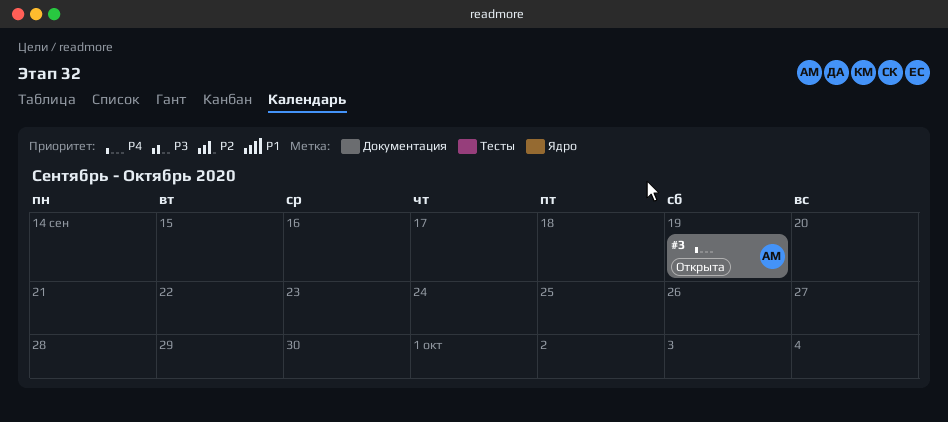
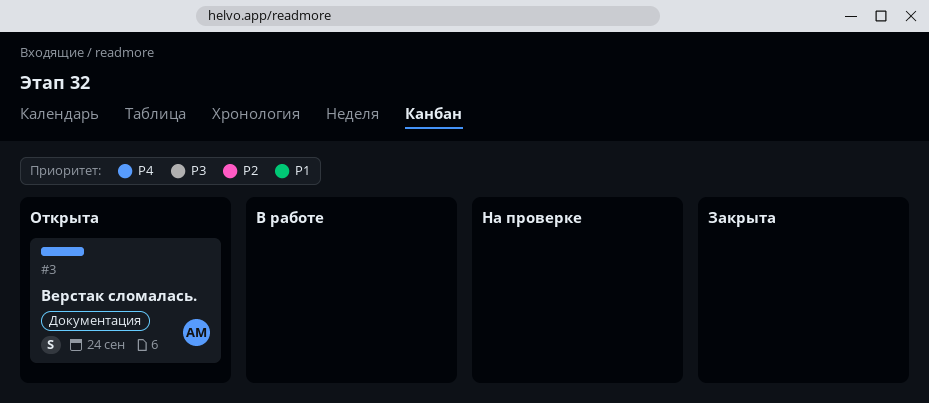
#3, due: Sep 19 -> Sep 24

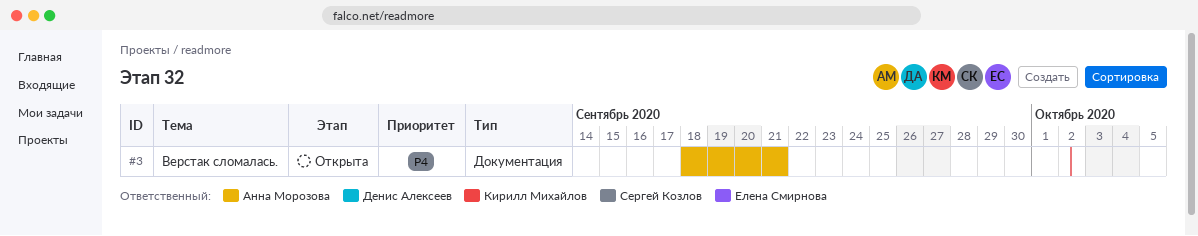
#3, due: Sep 24 -> Sep 21

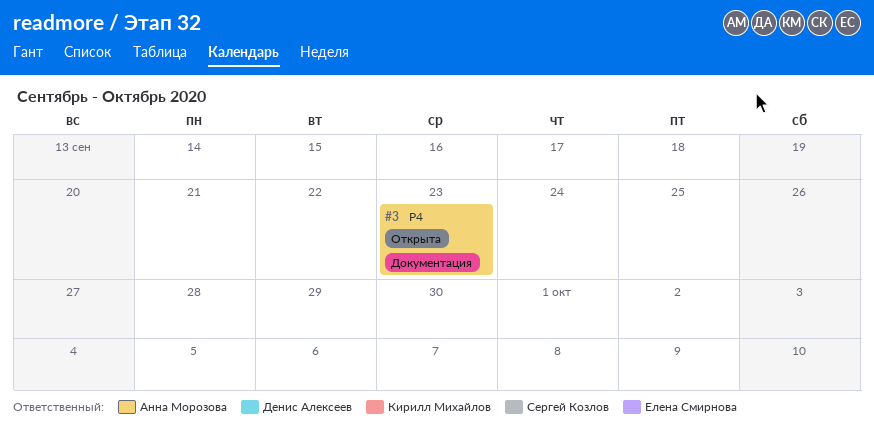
#3, due: Sep 21 -> Sep 23

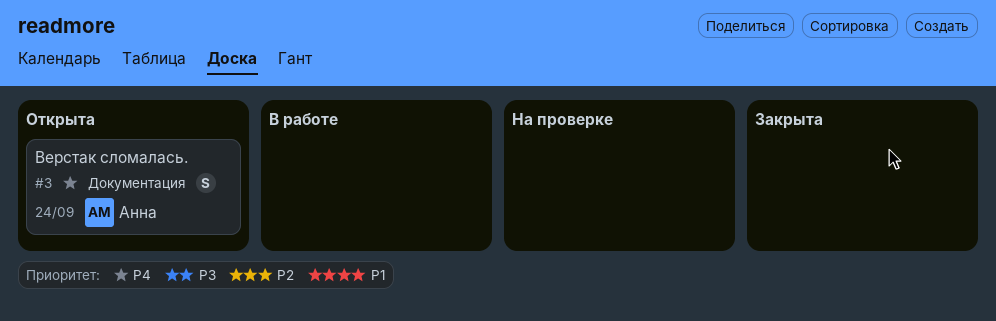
#3, due: Sep 23 -> Sep 24

